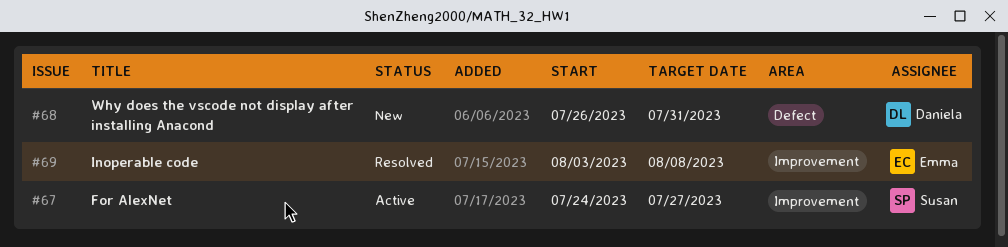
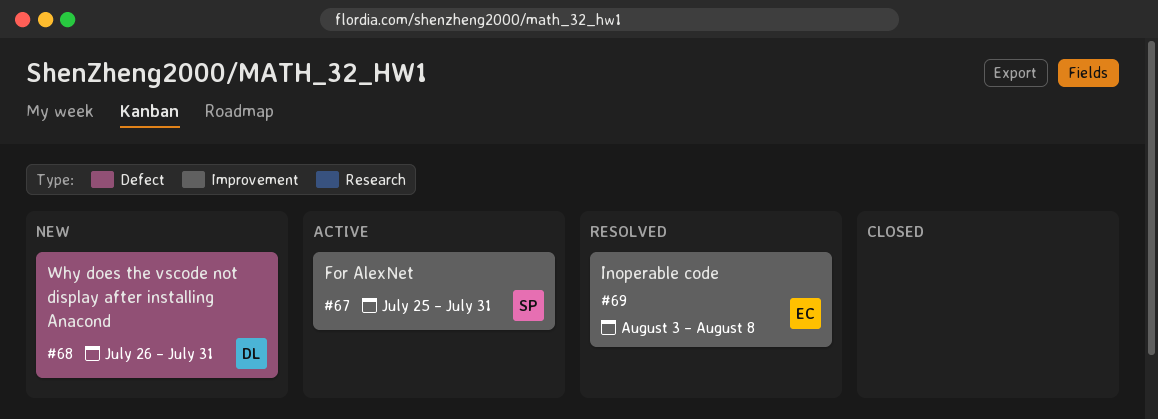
#67, start: Jul 24 -> Jul 25
#67, due: Jul 27 -> Jul 31

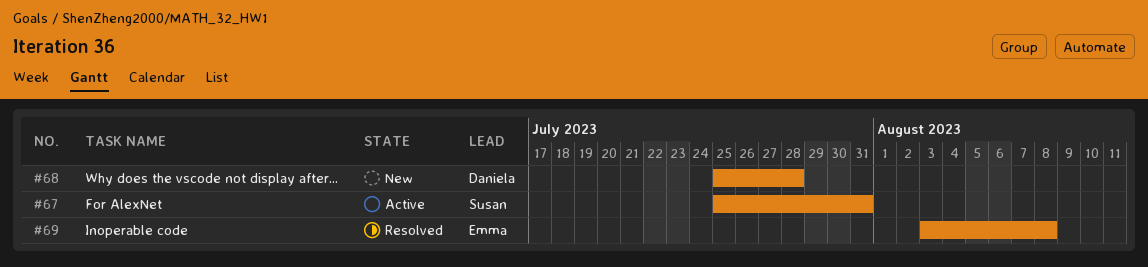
#68, start: Jul 26 -> Jul 25
#68, due: Jul 31 -> Jul 28

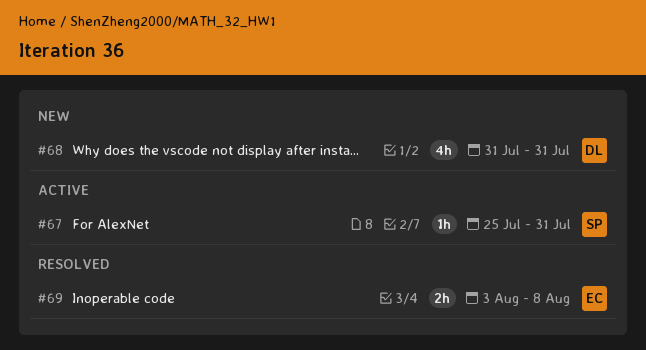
#68, start: Jul 25 -> Jul 31
#68, due: Jul 28 -> Jul 31

